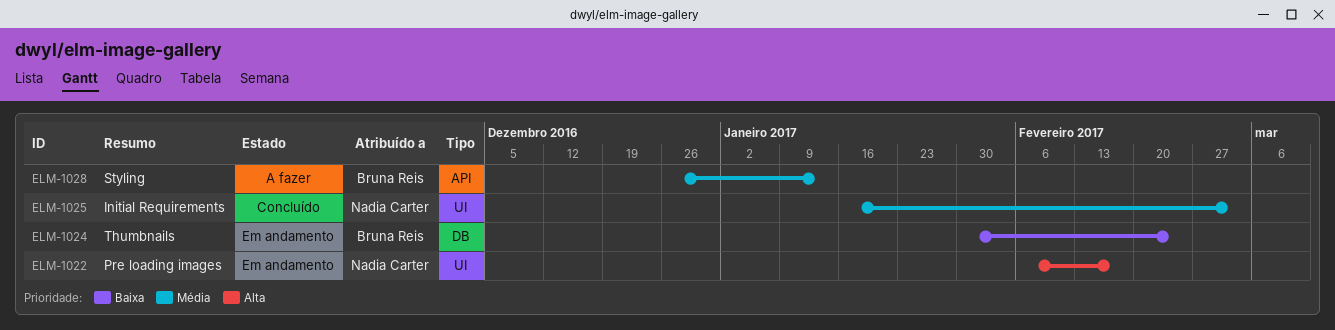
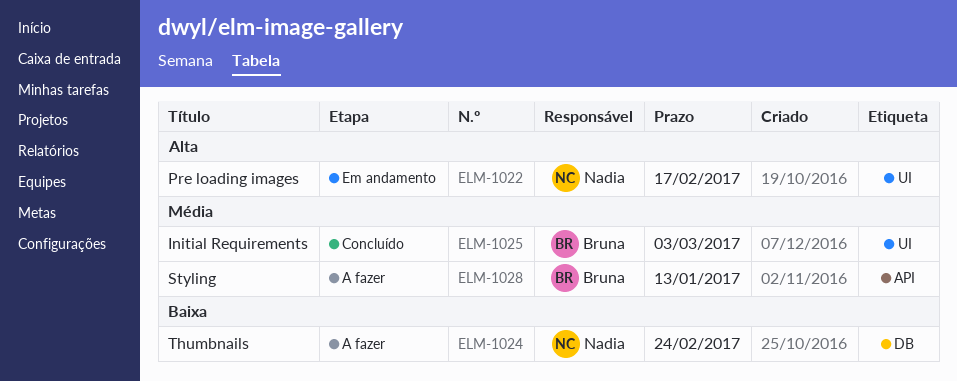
ELM-1024, status: Em andamento -> A fazer
ELM-1024, owner: Bruna Reis -> Nadia Carter
ELM-1025, owner: Nadia Carter -> Bruna Reis

